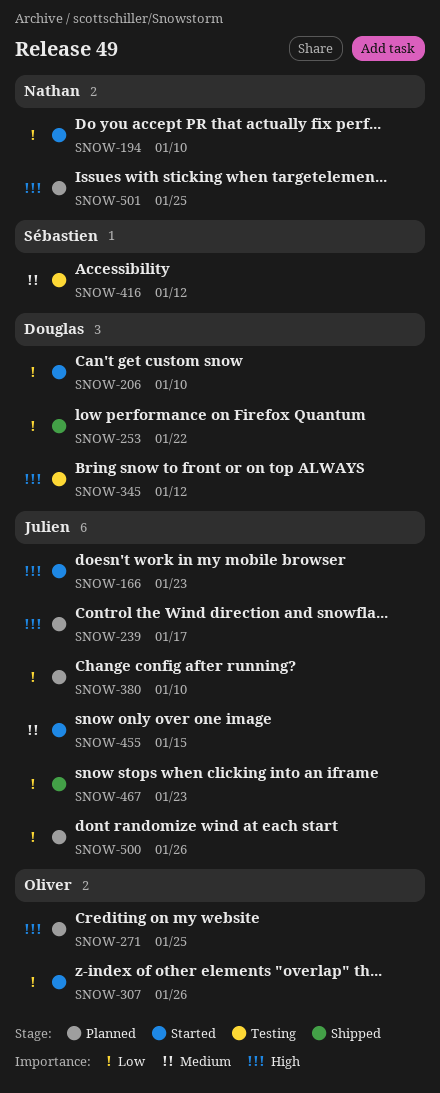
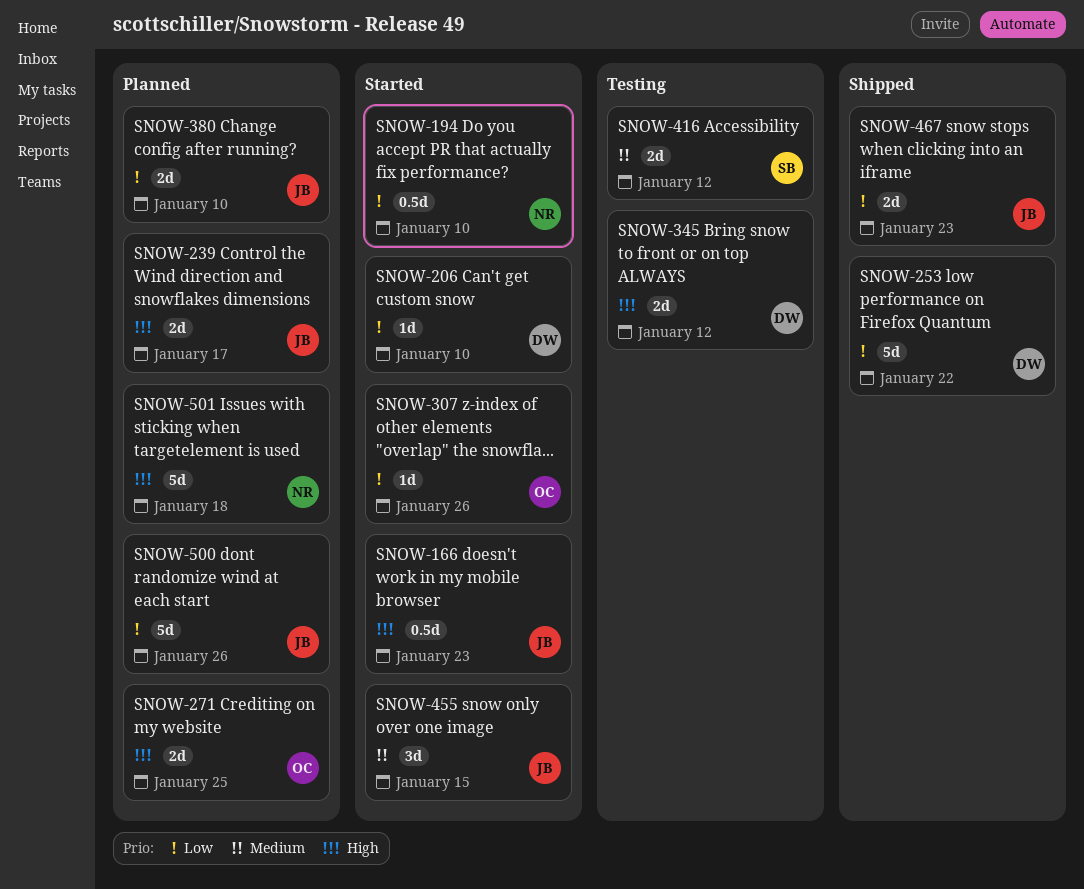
SNOW-501, due: Jan 25 -> Jan 18

